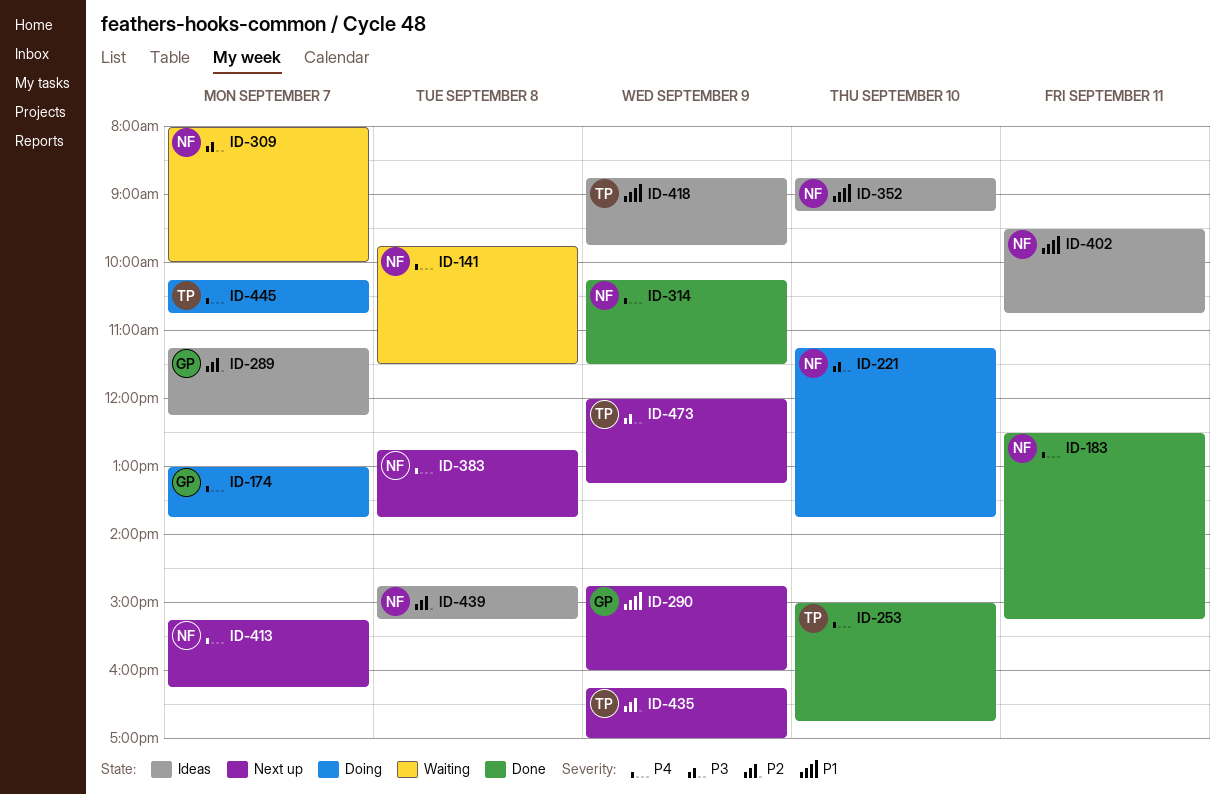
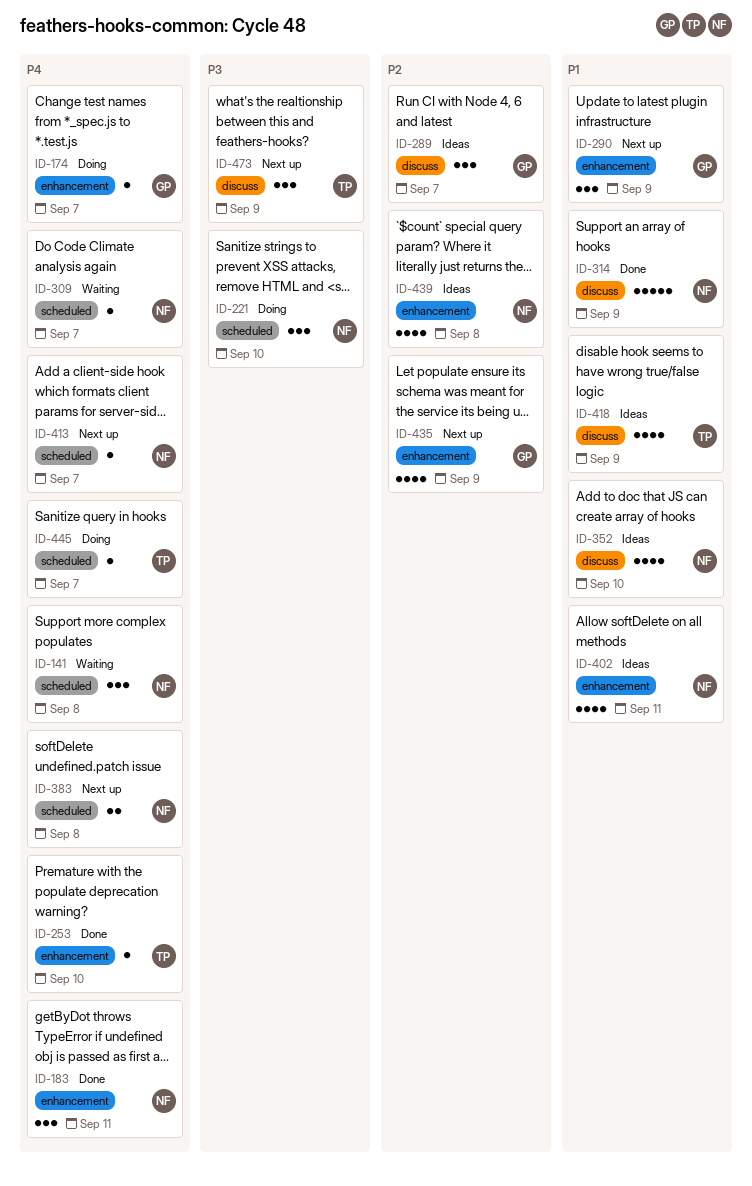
ID-309, priority: P3 -> P4
ID-314, priority: P4 -> P1
ID-435, owner: TP -> GP

